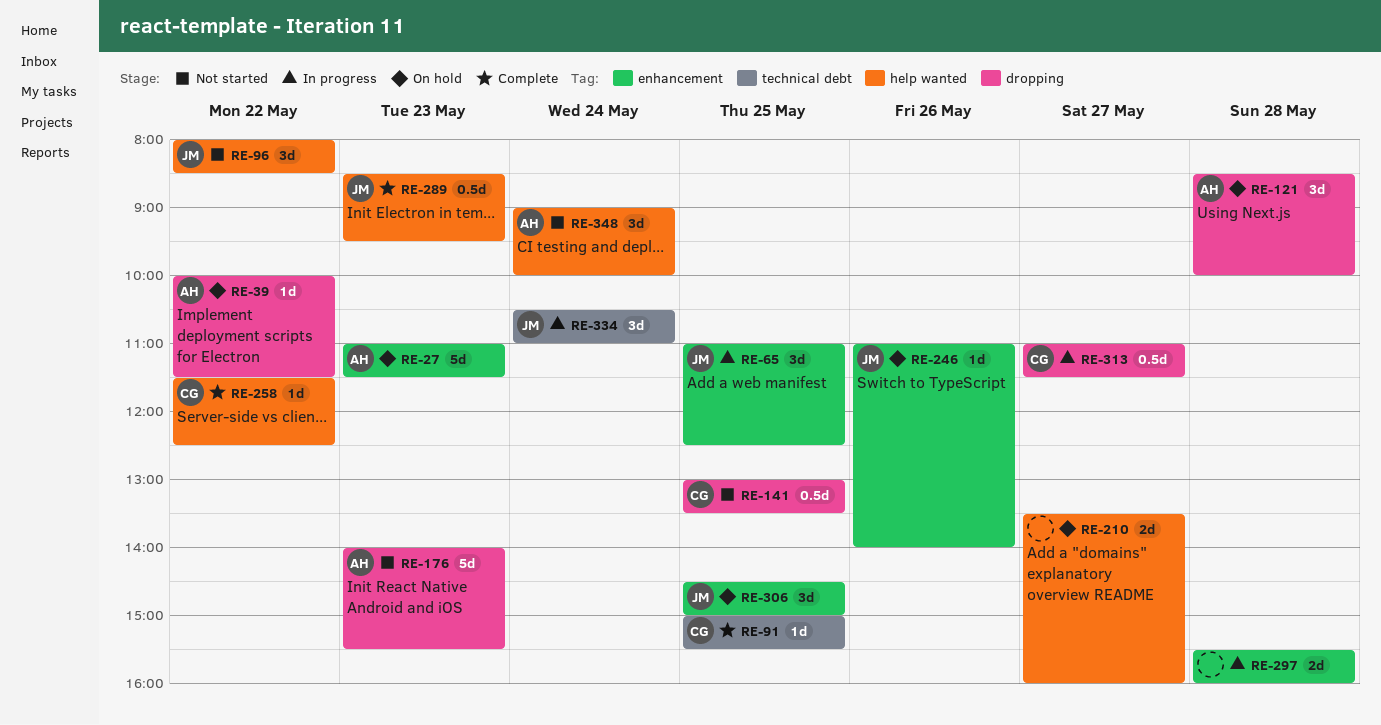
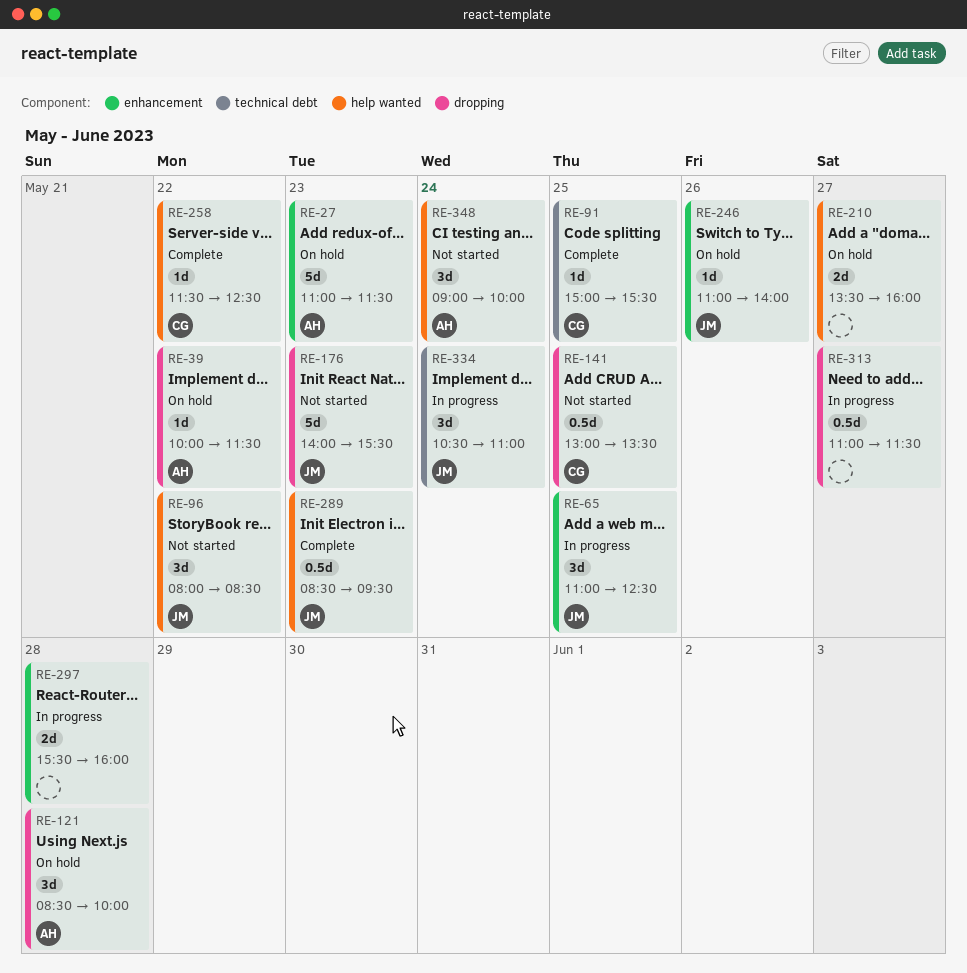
RE-176, owner: AH -> JM
RE-306: present -> none
RE-313, owner: CG -> none

